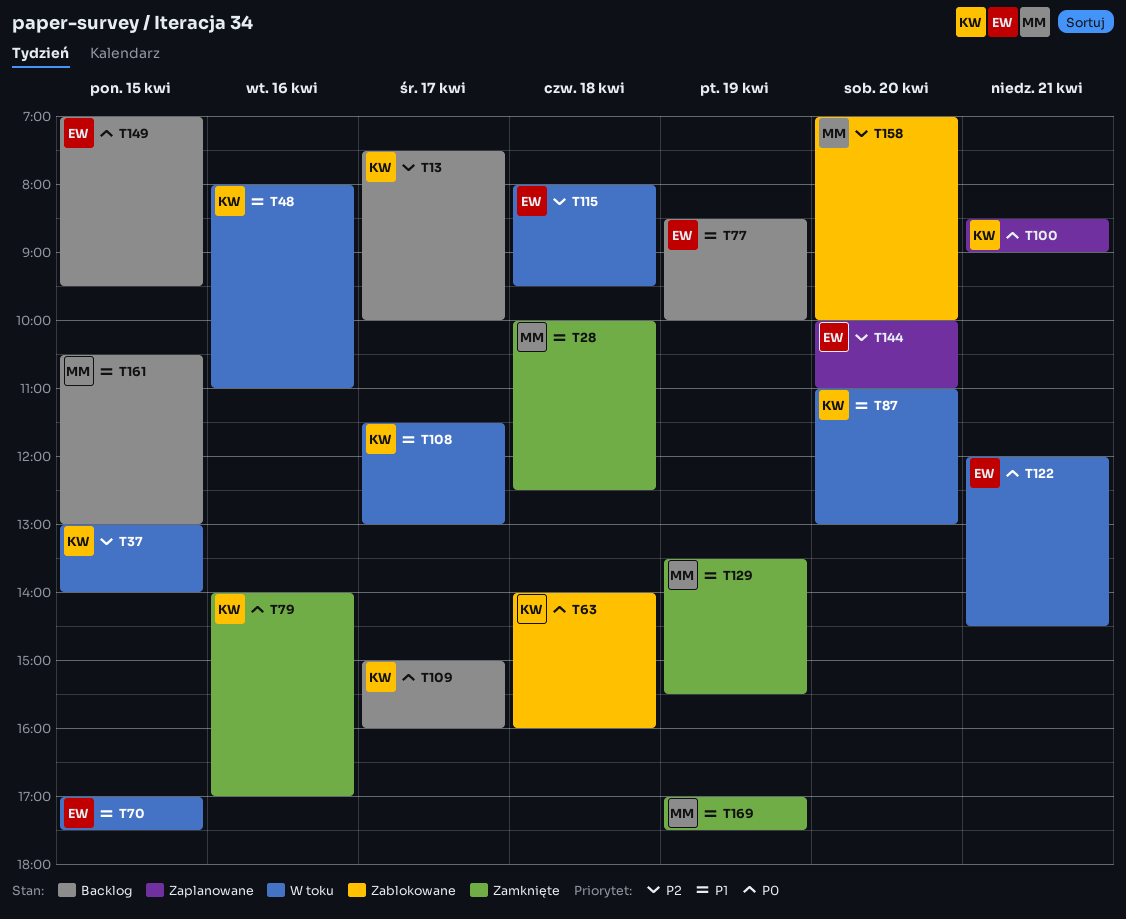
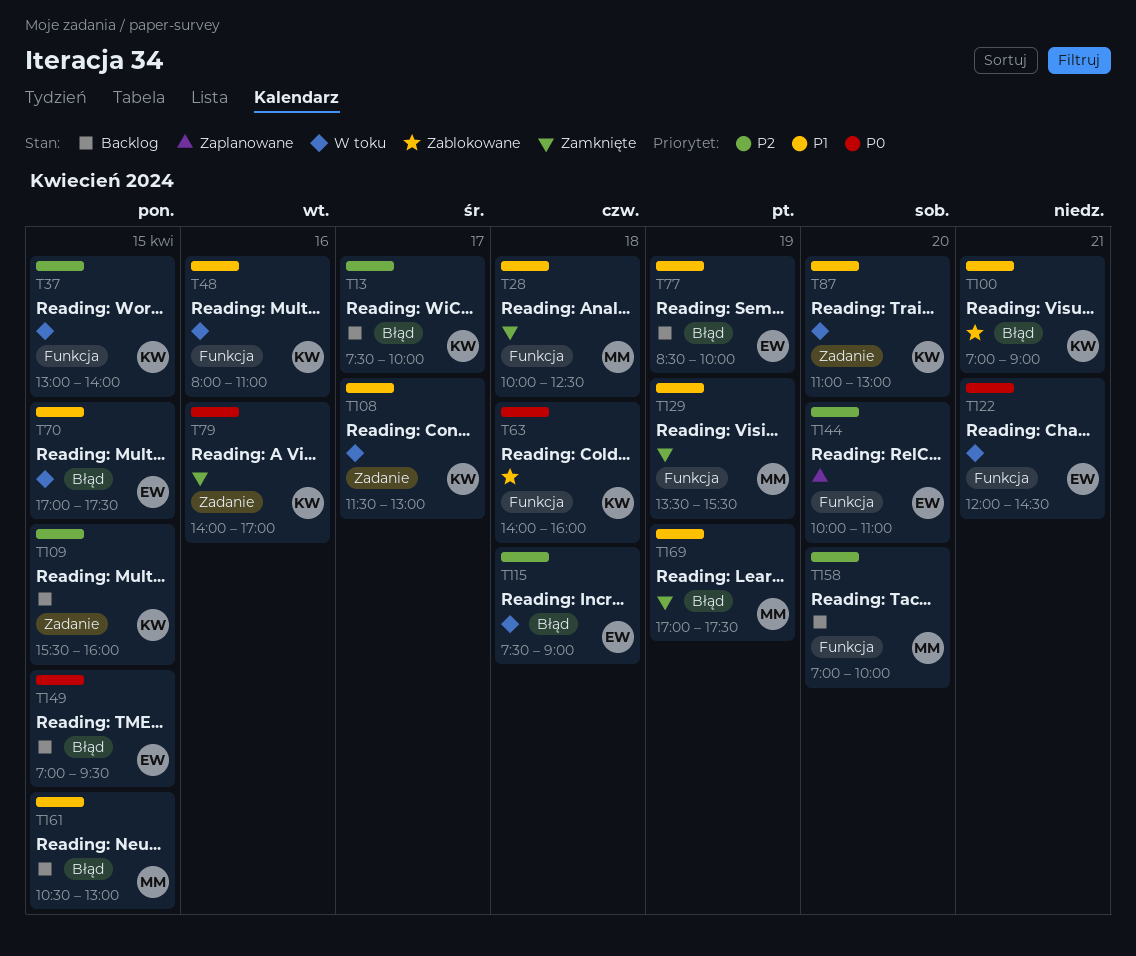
T100, status: Zaplanowane -> Zablokowane
T100, priority: P0 -> P1
T100, begins: 08:30 -> 07:00
T109, priority: P0 -> P2
T109, day: Apr 17 -> Apr 15
T109, begins: 15:00 -> 15:30
T115, begins: 08:00 -> 07:30
T115, ends: 09:30 -> 09:00
T158, status: Zablokowane -> Backlog

